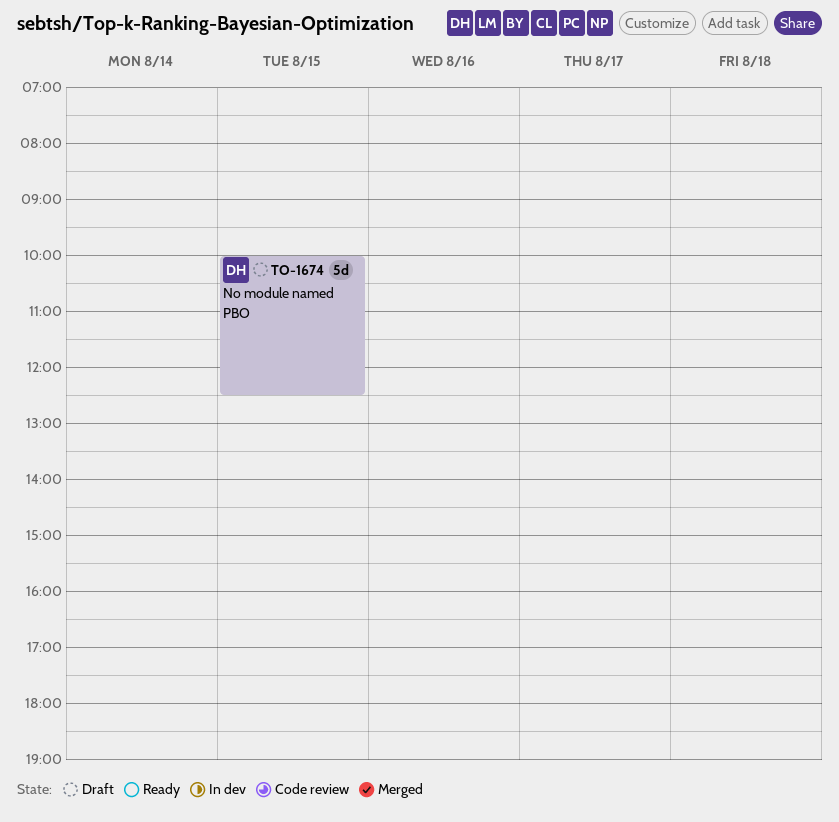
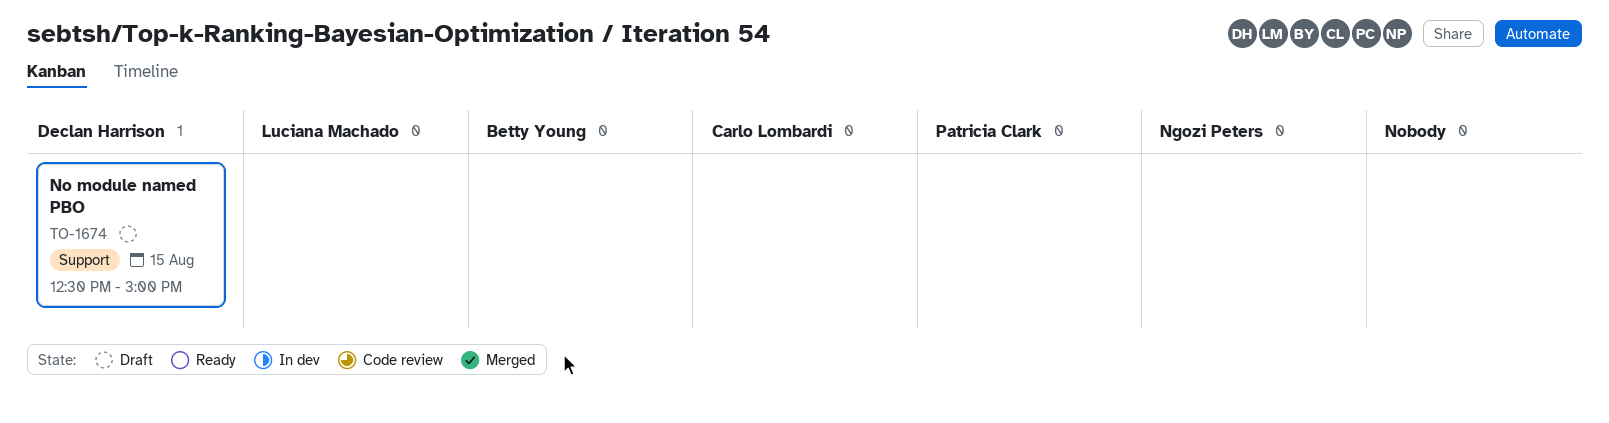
TO-1674, begins: 10:00 -> 12:30
TO-1674, ends: 12:30 -> 15:00

